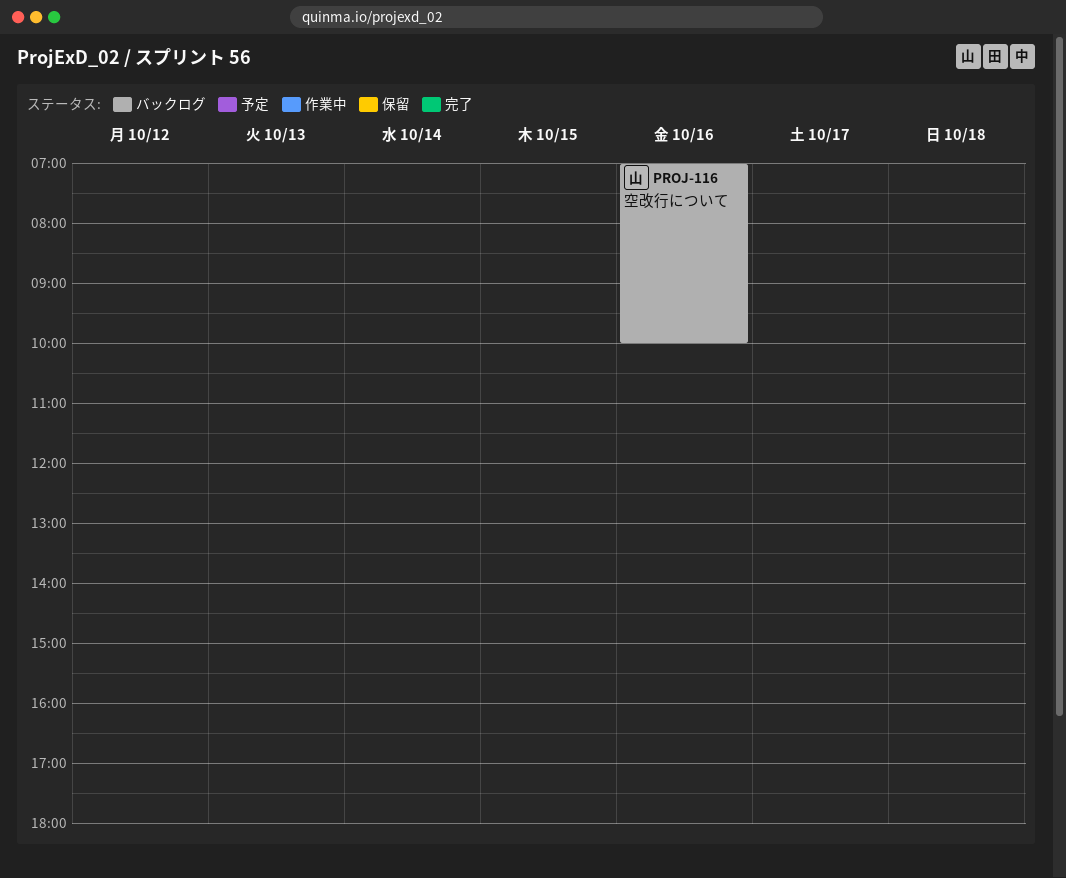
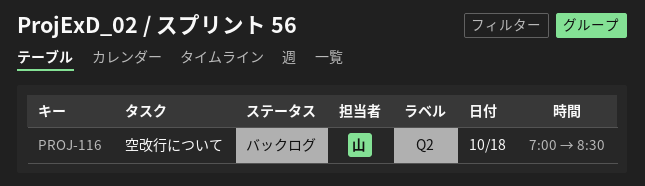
PROJ-116, day: Oct 16 -> Oct 18
PROJ-116, ends: 10:00 -> 08:30

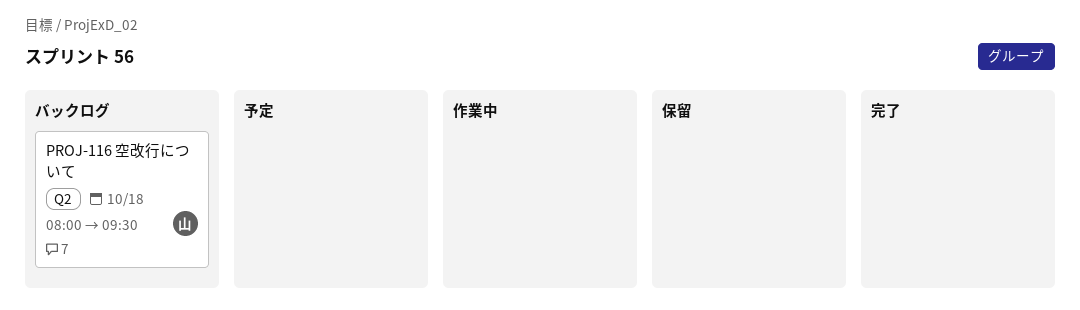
PROJ-116, begins: 07:00 -> 08:00
PROJ-116, ends: 08:30 -> 09:30

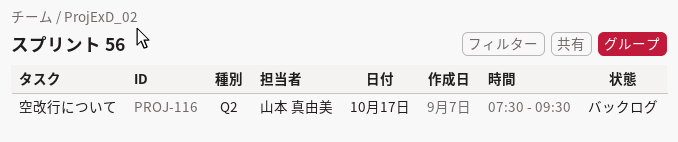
PROJ-116, day: Oct 18 -> Oct 17
PROJ-116, begins: 08:00 -> 07:30

